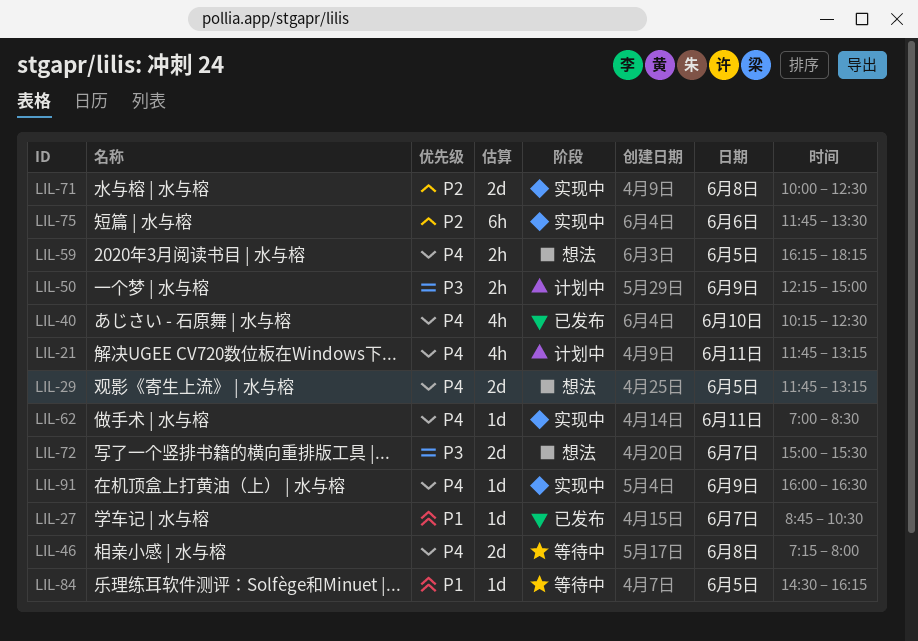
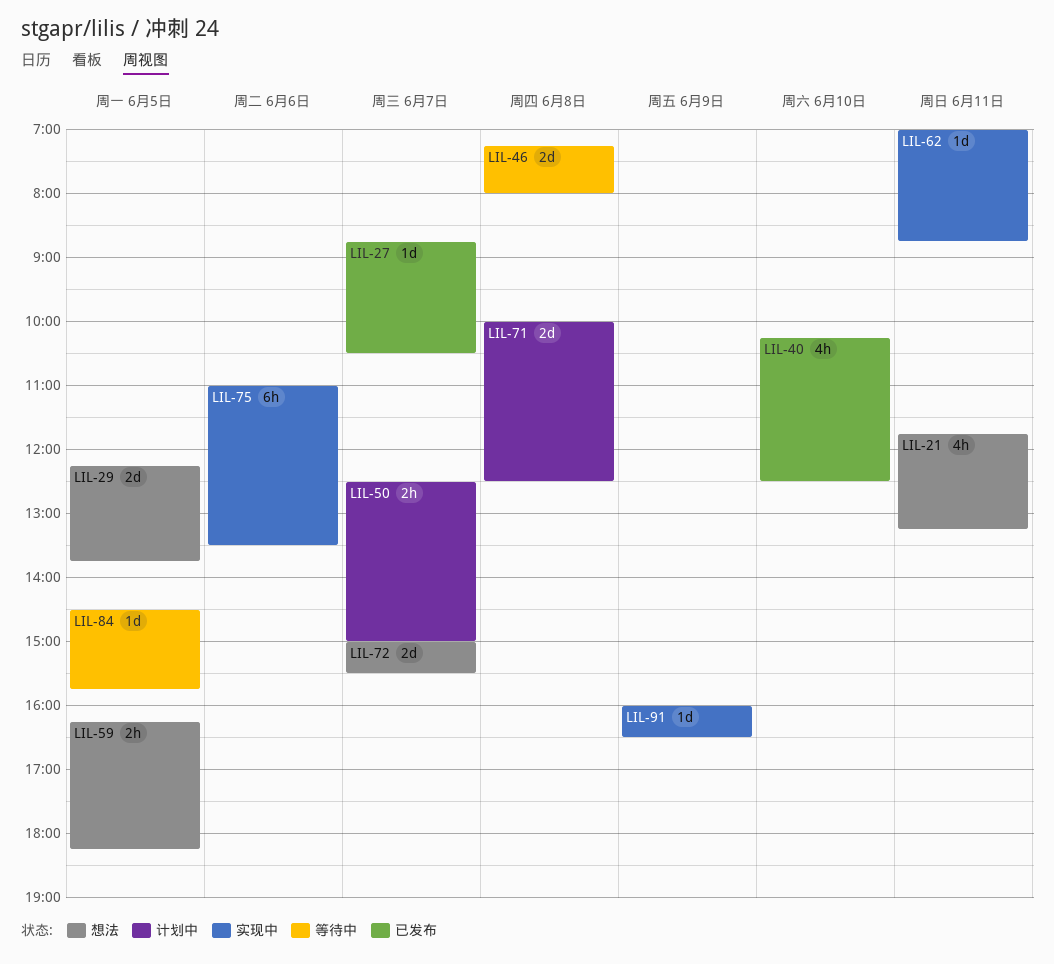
LIL-21, status: 计划中 -> 想法
LIL-29, begins: 11:45 -> 12:15
LIL-29, ends: 13:15 -> 13:45
LIL-50, day: Jun 9 -> Jun 7
LIL-50, begins: 12:15 -> 12:30
LIL-62, ends: 08:30 -> 08:45
LIL-71, status: 实现中 -> 计划中
LIL-75, begins: 11:45 -> 11:00
LIL-84, ends: 16:15 -> 15:45

